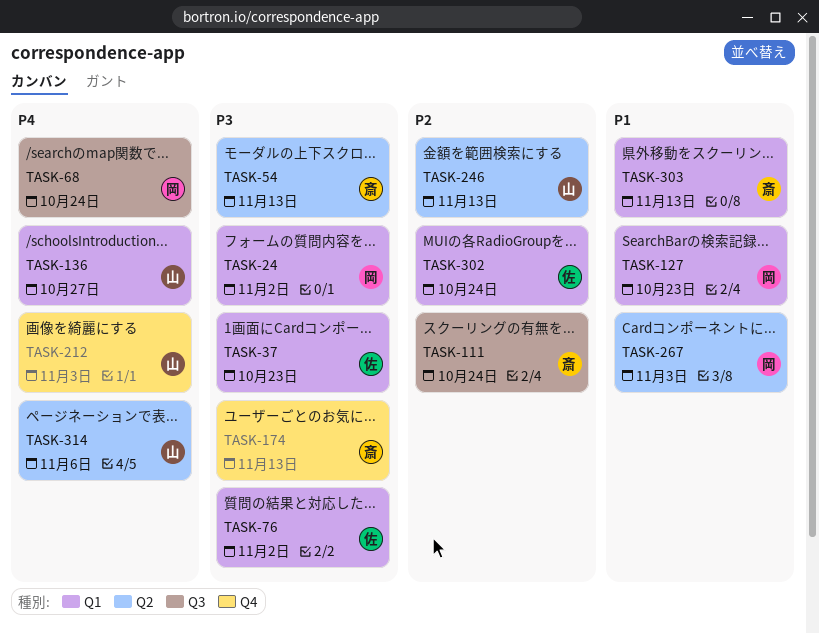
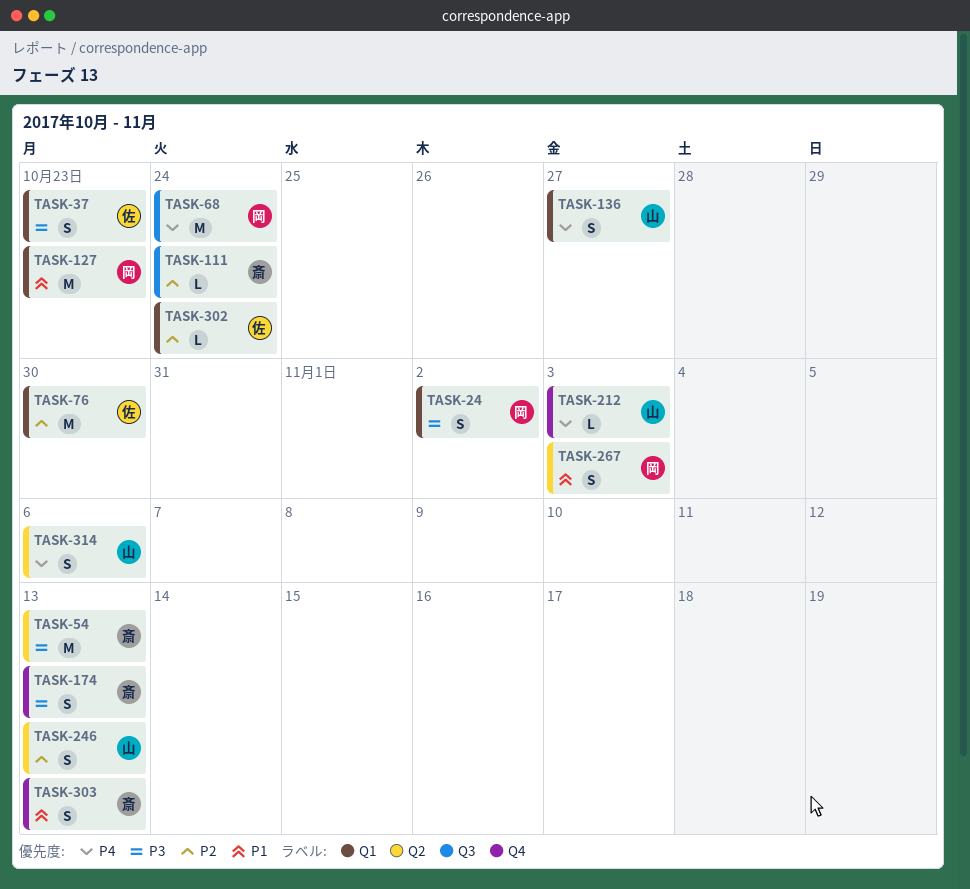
TASK-76, priority: P3 -> P2
TASK-76, due: Nov 2 -> Oct 30
TASK-303, label: Q1 -> Q4

